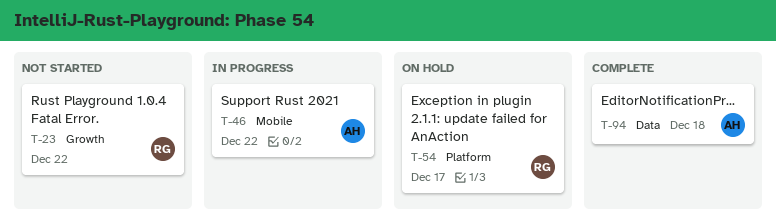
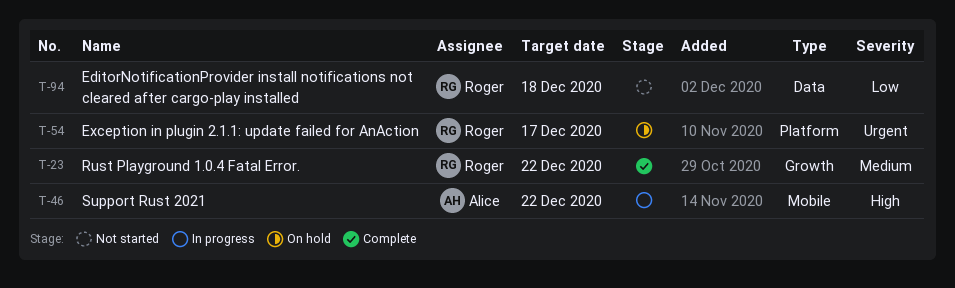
T-23, status: Not started -> Complete
T-94, status: Complete -> Not started
T-94, owner: Alice -> Roger

